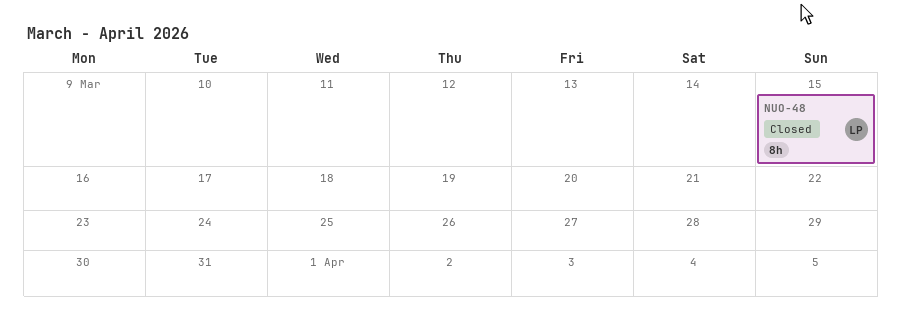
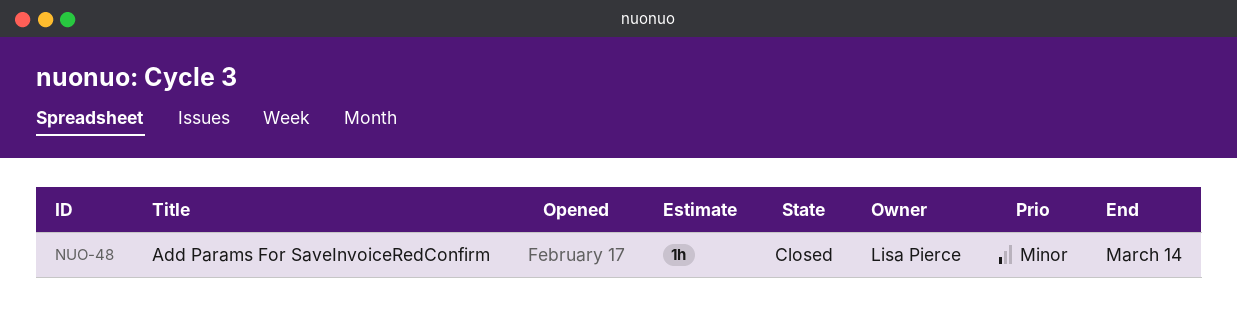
NUO-48, estimate: 8h -> 1h
NUO-48, due: Mar 15 -> Mar 14

